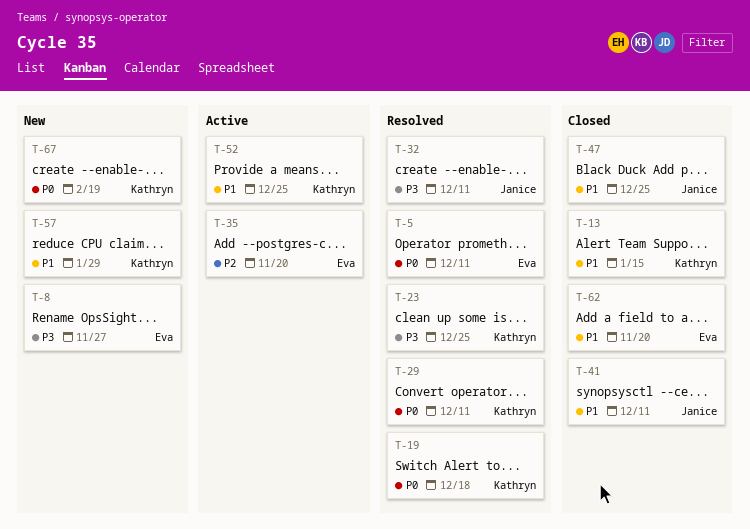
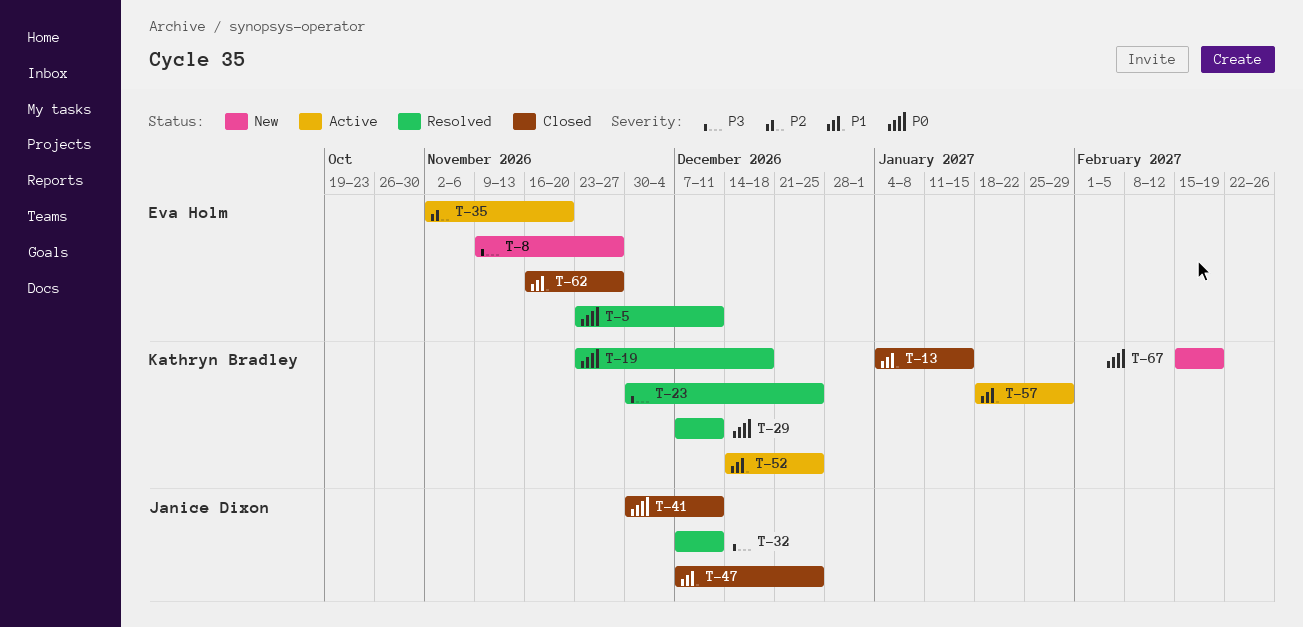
T-41, priority: P1 -> P0
T-57, status: New -> Active
T-62, due: Nov 20 -> Nov 27

